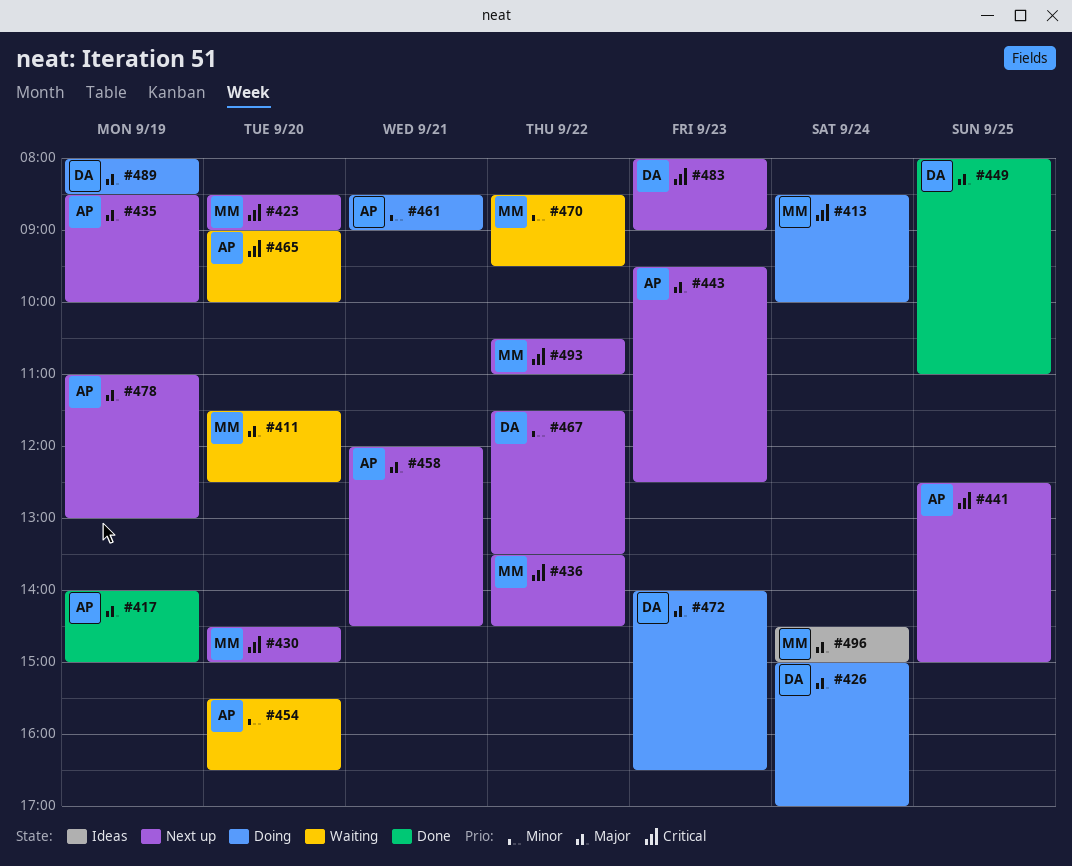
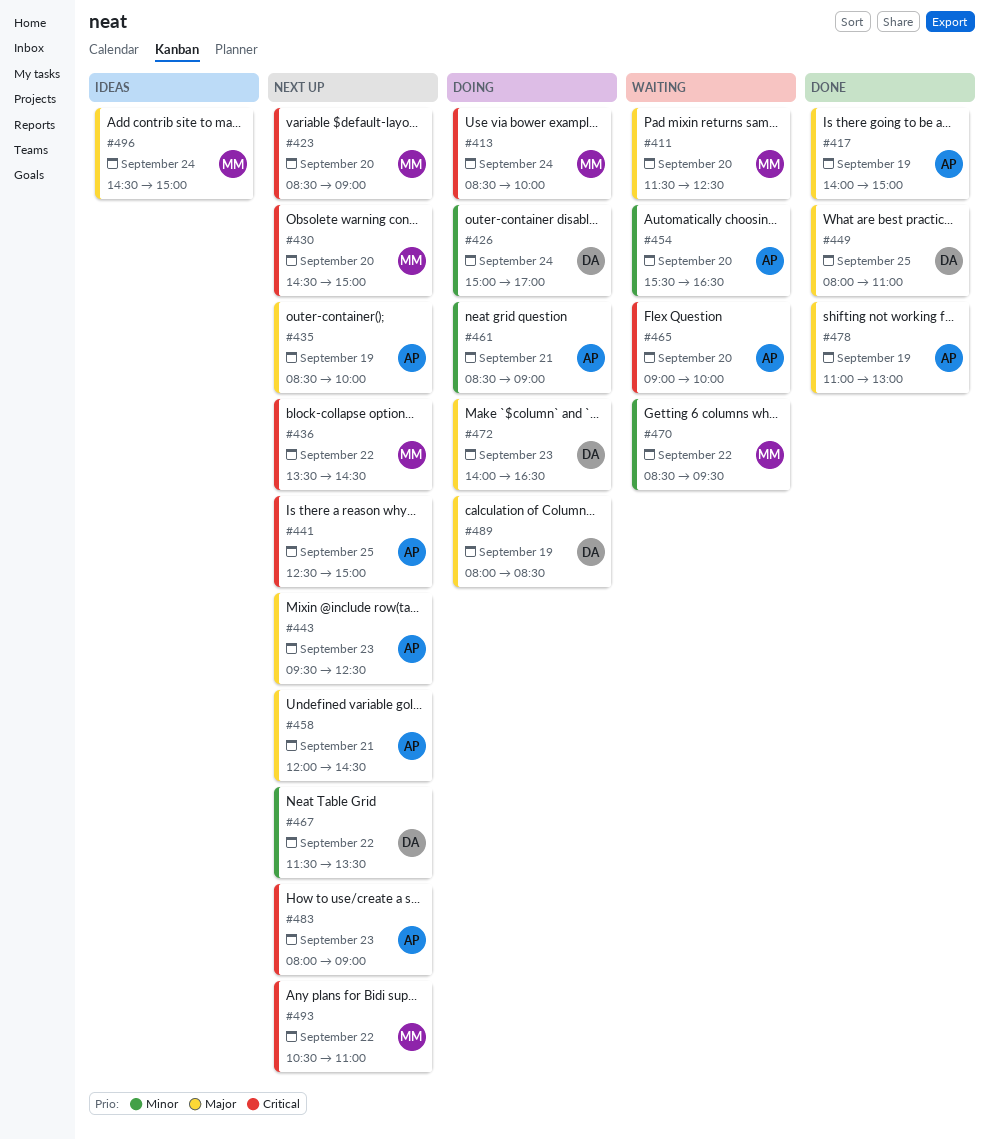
#426, priority: Major -> Minor
#478, status: Next up -> Done
#483, owner: DA -> AP

